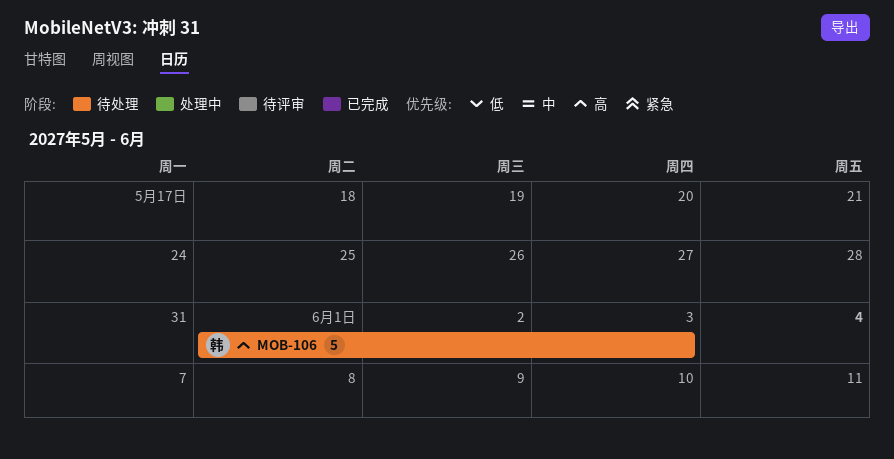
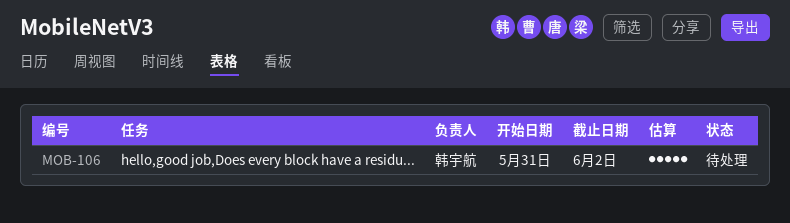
MOB-106, start: Jun 1 -> May 31
MOB-106, due: Jun 3 -> Jun 2

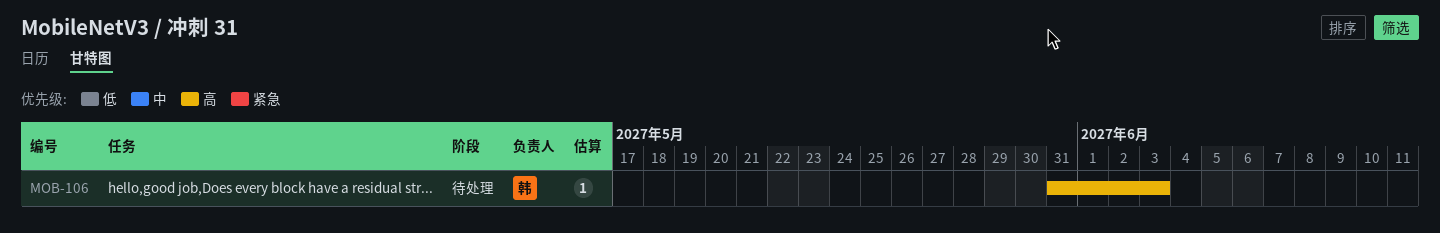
MOB-106, estimate: 5 -> 1
MOB-106, due: Jun 2 -> Jun 3

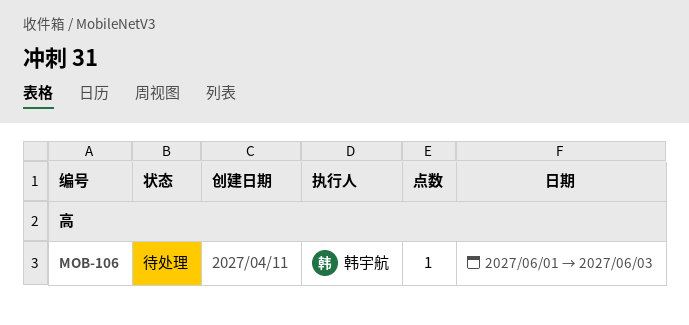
MOB-106, start: May 31 -> Jun 1

